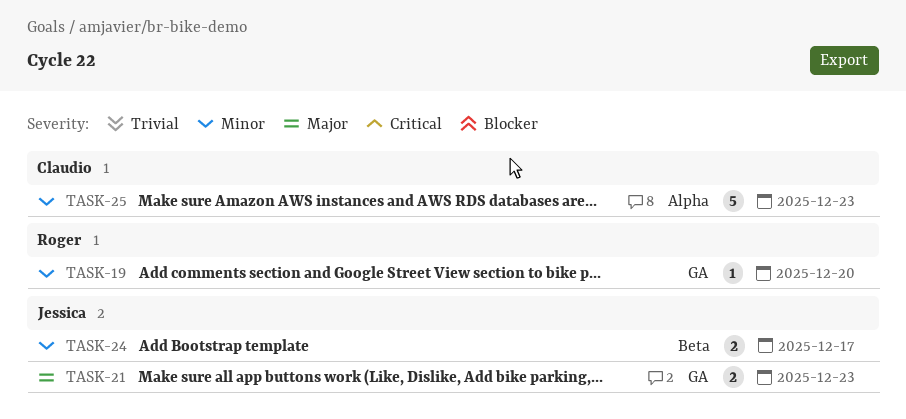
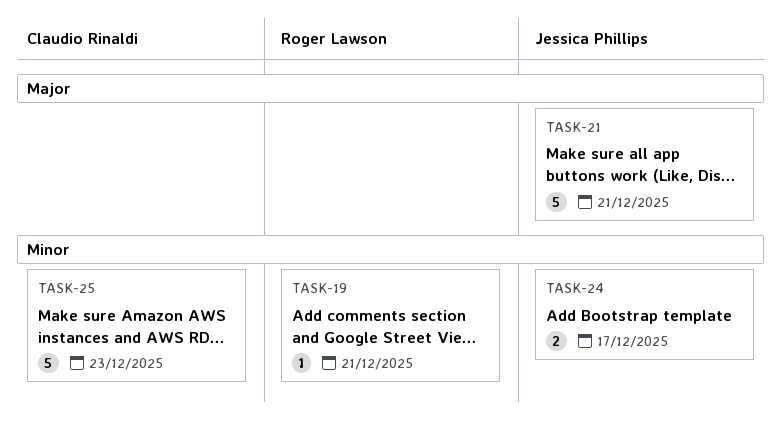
TASK-19, due: Dec 20 -> Dec 21
TASK-21, estimate: 2 -> 5
TASK-21, due: Dec 23 -> Dec 21

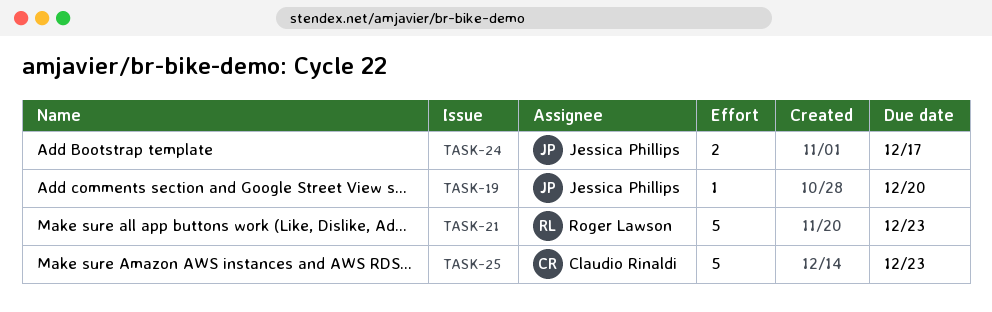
TASK-19, owner: Roger Lawson -> Jessica Phillips
TASK-19, due: Dec 21 -> Dec 20
TASK-21, owner: Jessica Phillips -> Roger Lawson
TASK-21, due: Dec 21 -> Dec 23

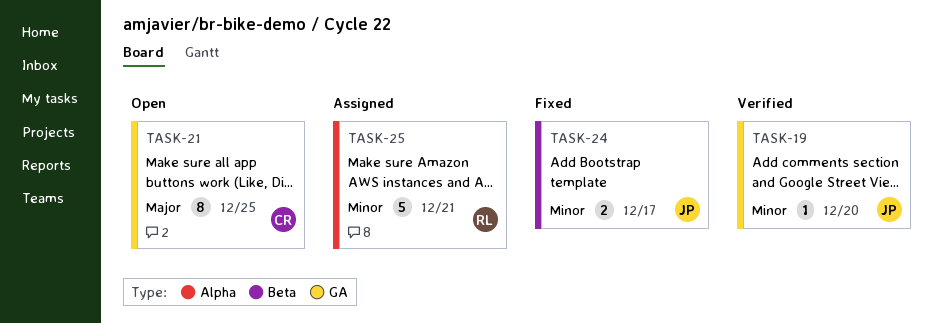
TASK-21, owner: Roger Lawson -> Claudio Rinaldi
TASK-21, estimate: 5 -> 8
TASK-21, due: Dec 23 -> Dec 25
TASK-25, owner: Claudio Rinaldi -> Roger Lawson
TASK-25, due: Dec 23 -> Dec 21

